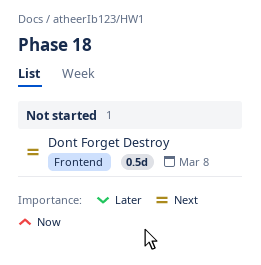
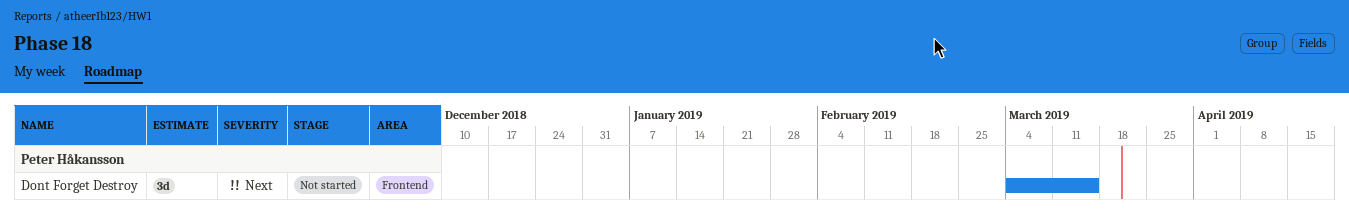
Dont Forget Destroy, estimate: 0.5d -> 3d
Dont Forget Destroy, due: Mar 8 -> Mar 15

